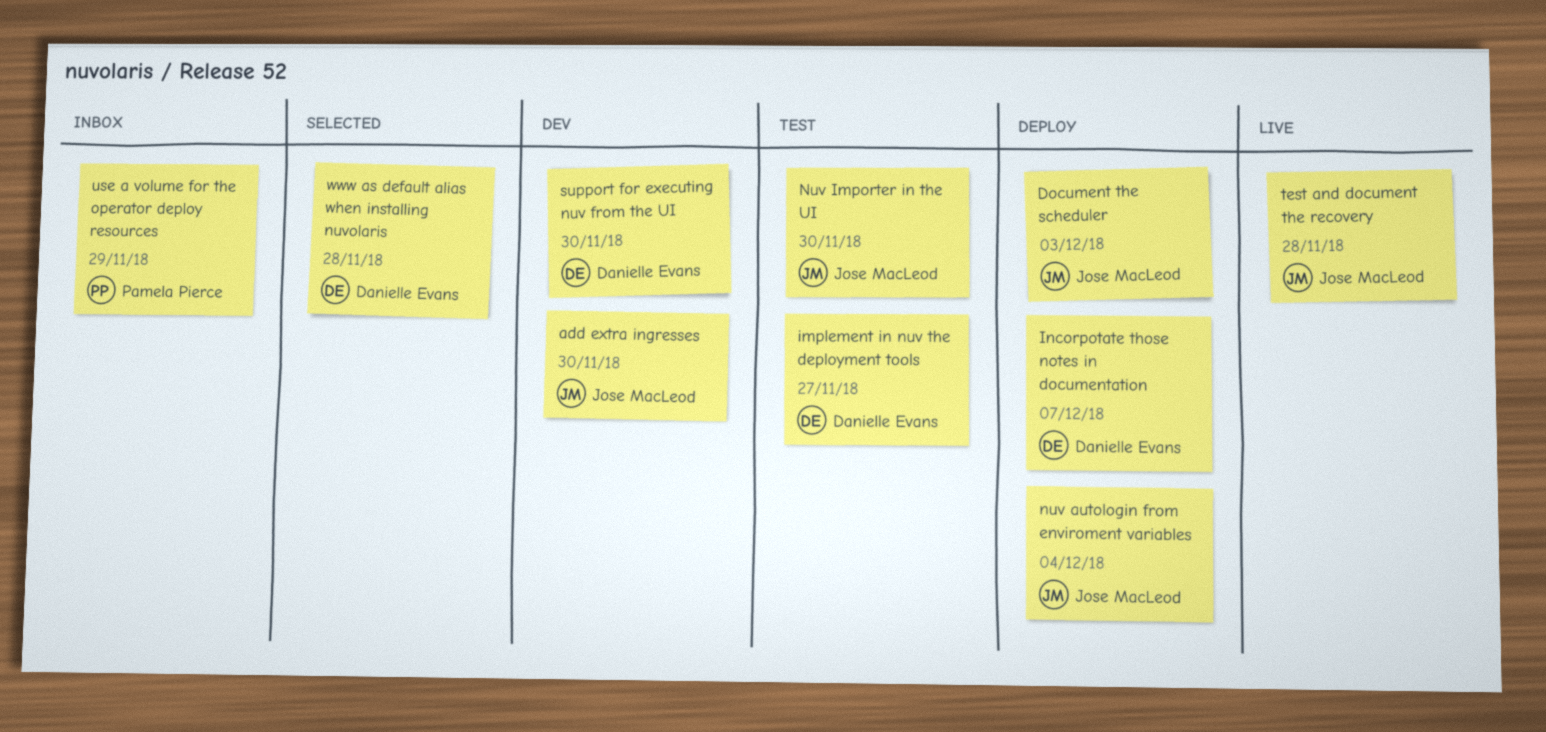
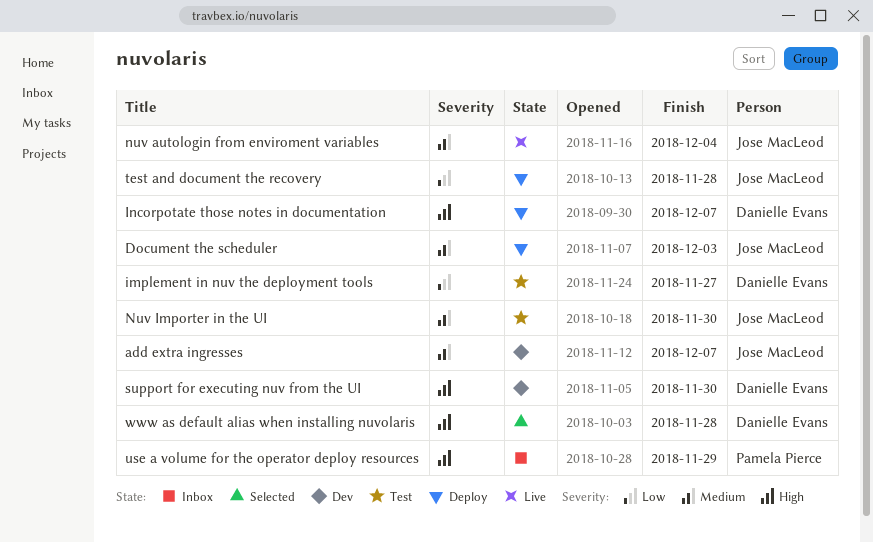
add extra ingresses, due: Nov 30 -> Dec 7
nuv autologin from enviroment variables, status: Deploy -> Live
test and document the recovery, status: Live -> Deploy

